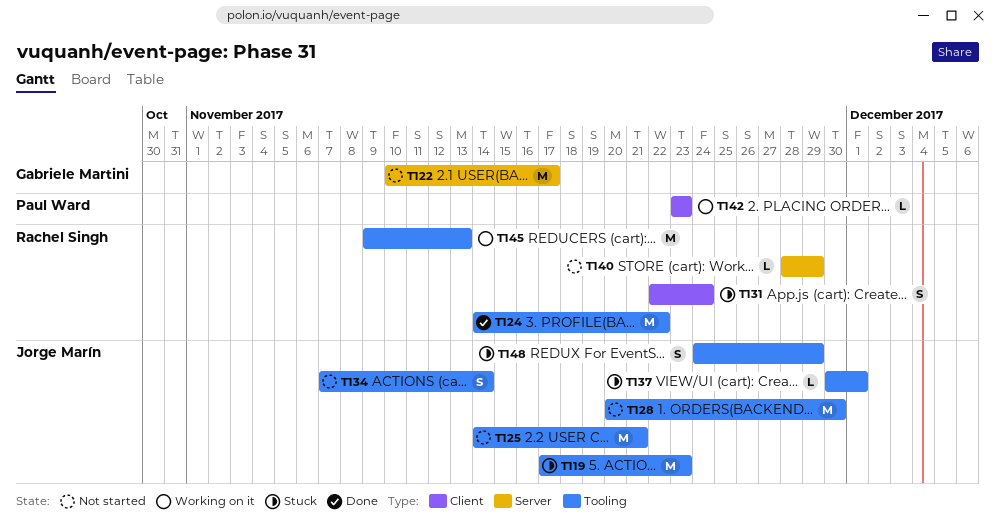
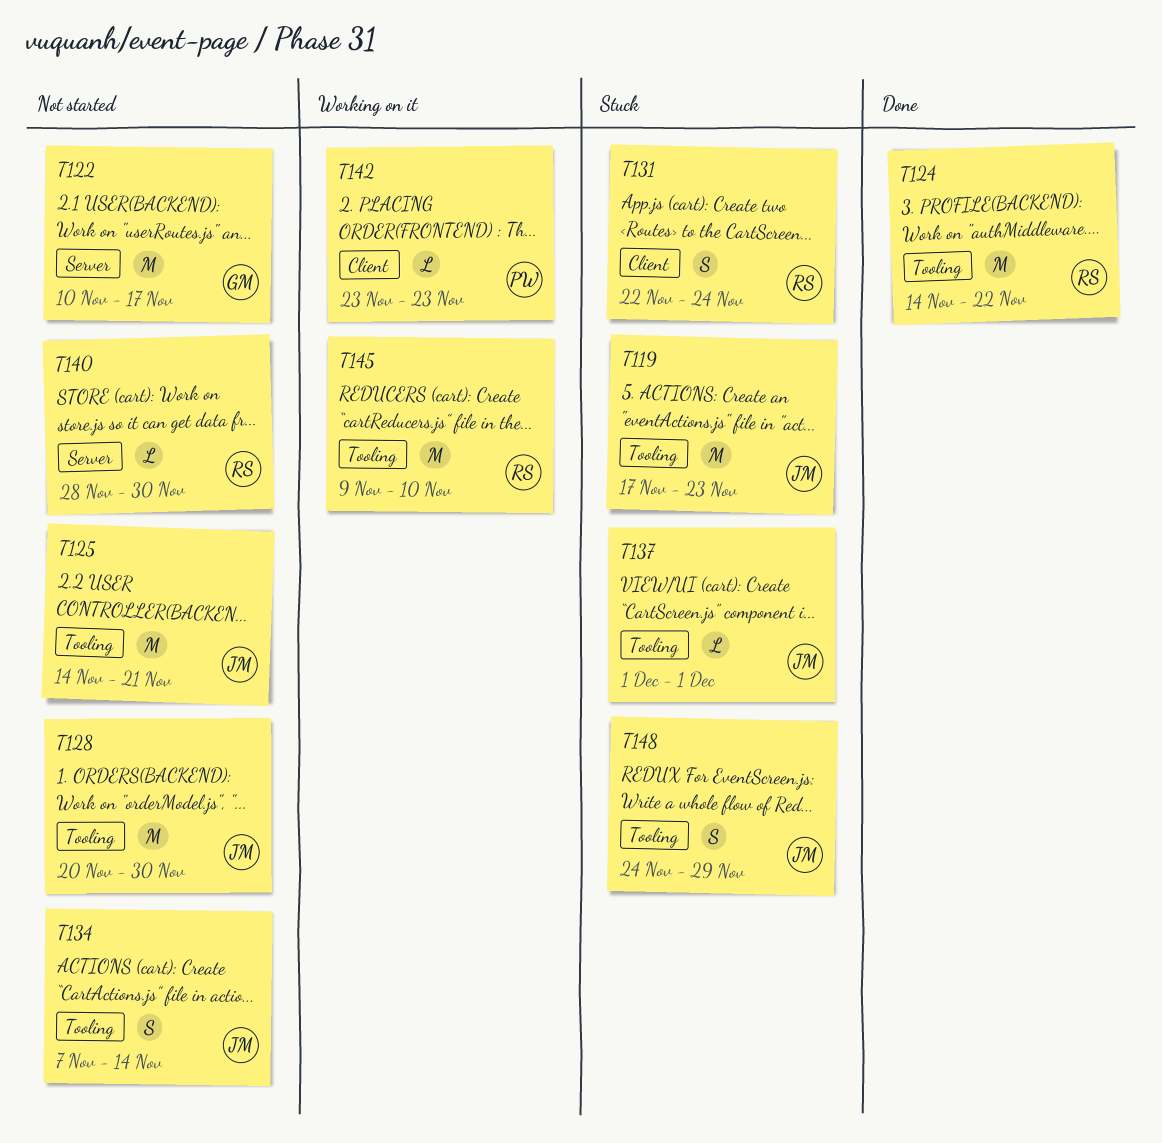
T137, start: Nov 30 -> Dec 1
T140, due: Nov 29 -> Nov 30
T145, due: Nov 13 -> Nov 10

